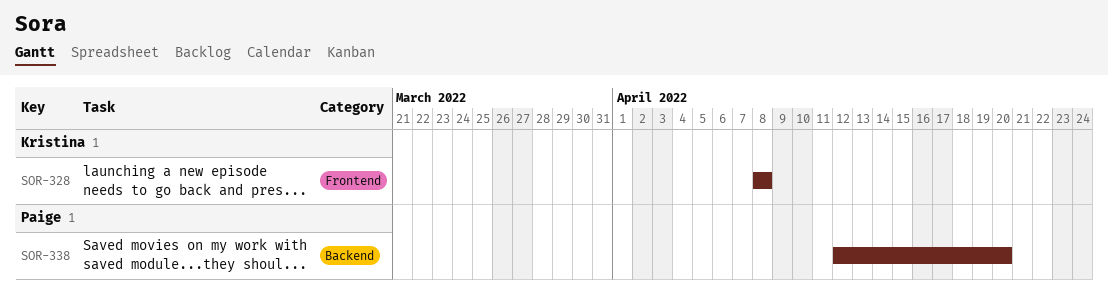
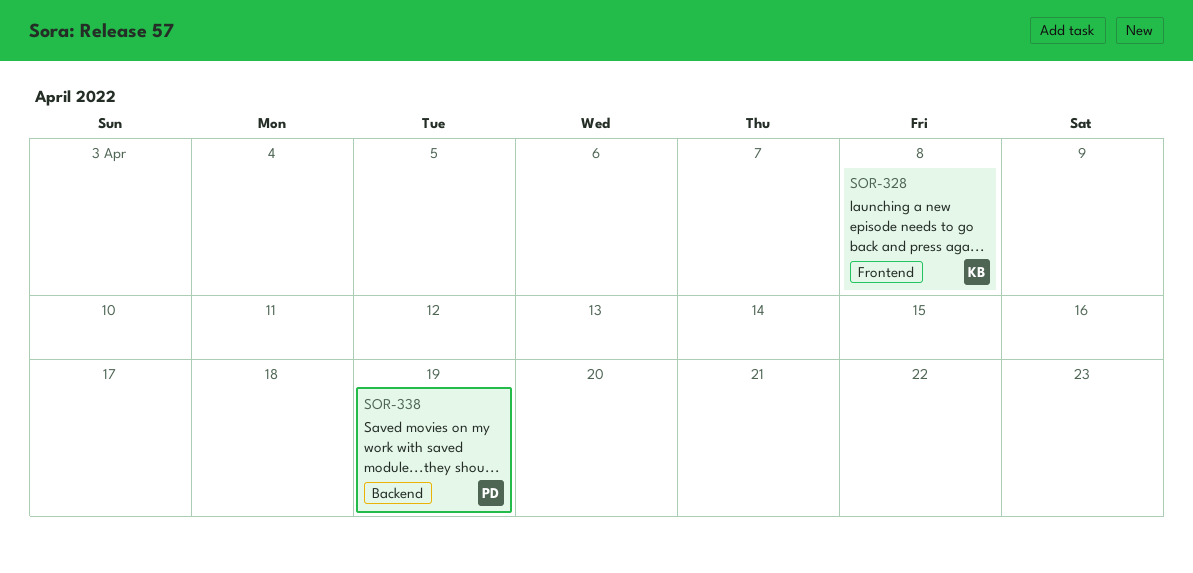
SOR-338, due: Apr 20 -> Apr 19

